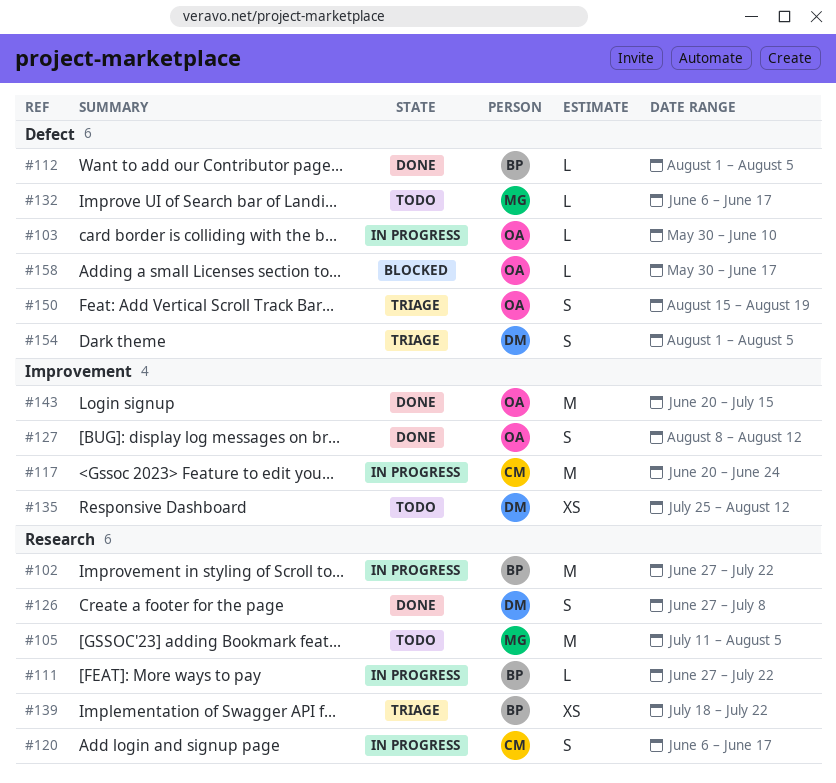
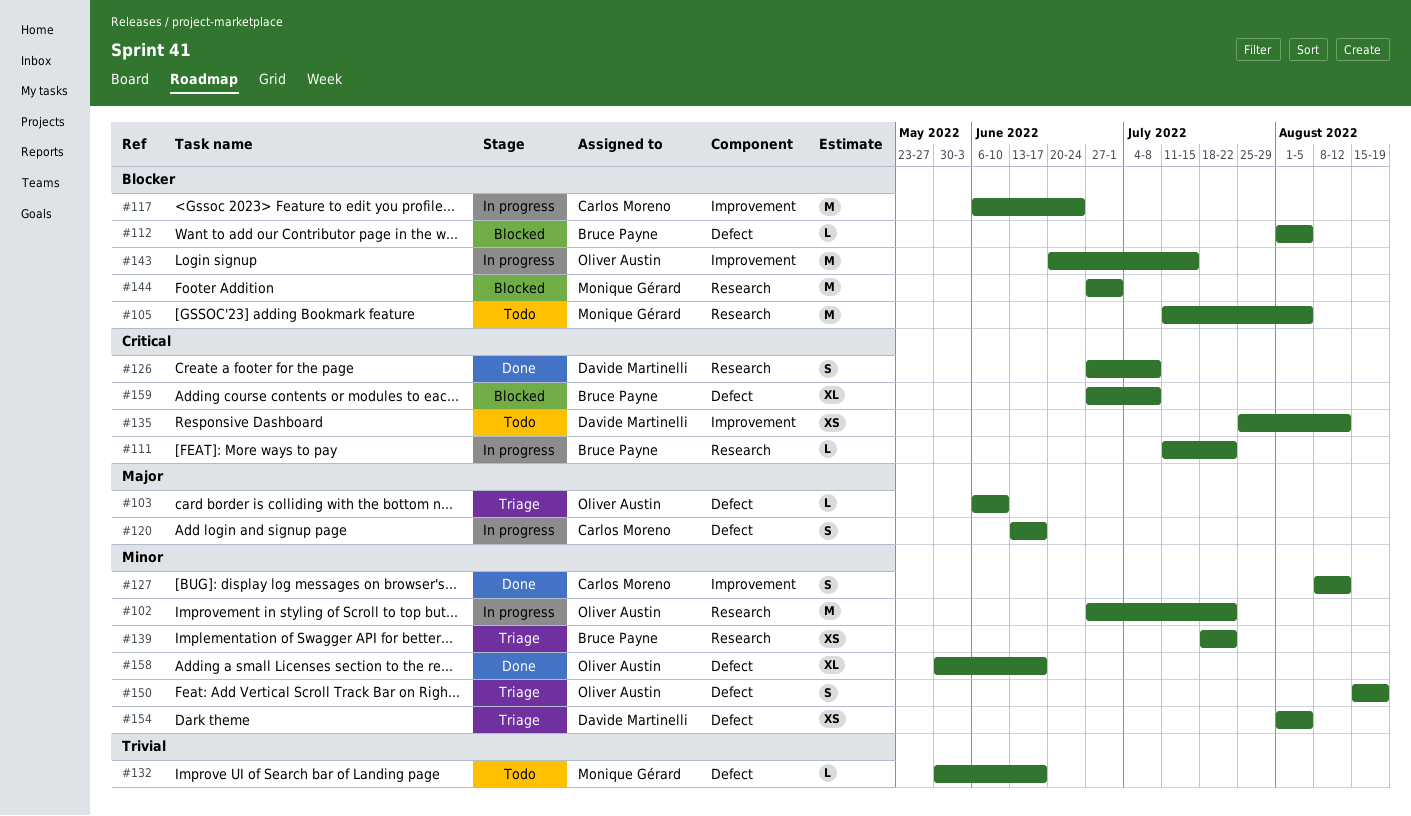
#102, owner: Bruce Payne -> Oliver Austin
#103, status: In progress -> Triage
#103, start: May 30 -> Jun 6
#111, start: Jun 27 -> Jul 11
#112, status: Done -> Blocked
#117, start: Jun 20 -> Jun 6
#120, label: Research -> Defect
#120, start: Jun 6 -> Jun 13
#127, owner: Oliver Austin -> Carlos Moreno
#132, start: Jun 6 -> May 30
#143, status: Done -> In progress
#144: none -> present
#154, estimate: S -> XS
#158, status: Blocked -> Done
#158, estimate: L -> XL
#159: none -> present

